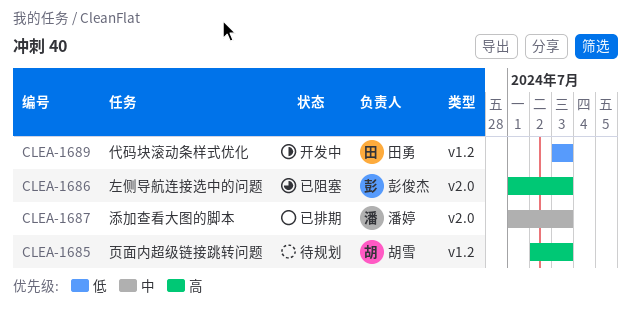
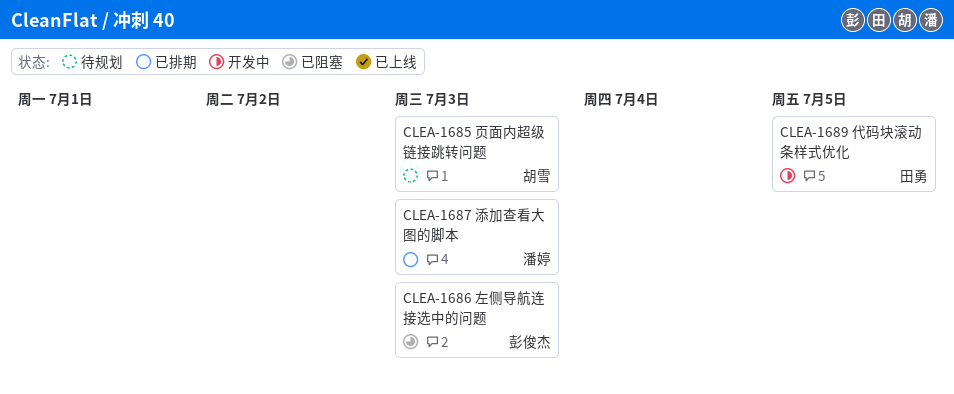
CLEA-1689, due: Jul 3 -> Jul 5

